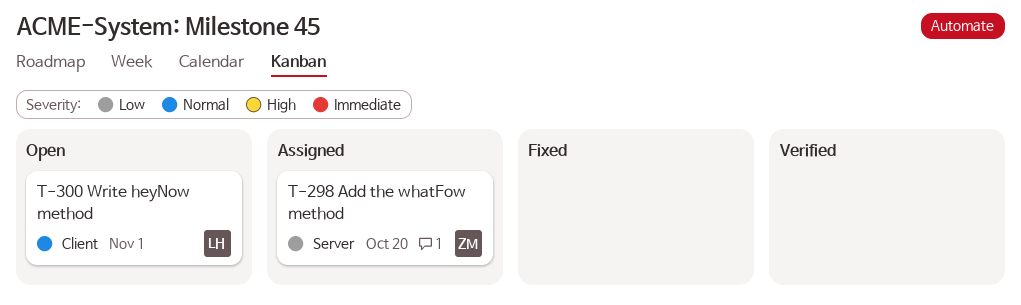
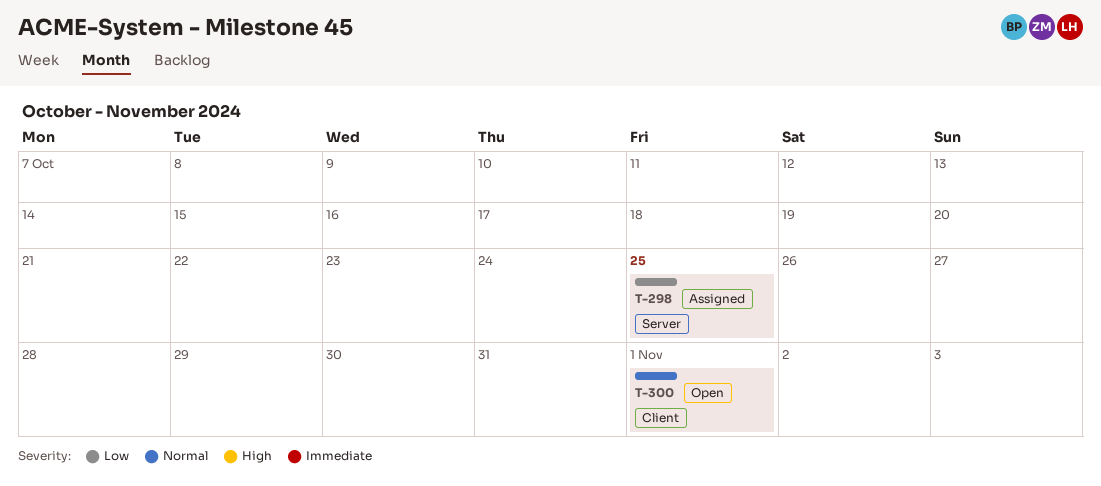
T-298, due: Oct 20 -> Oct 25

